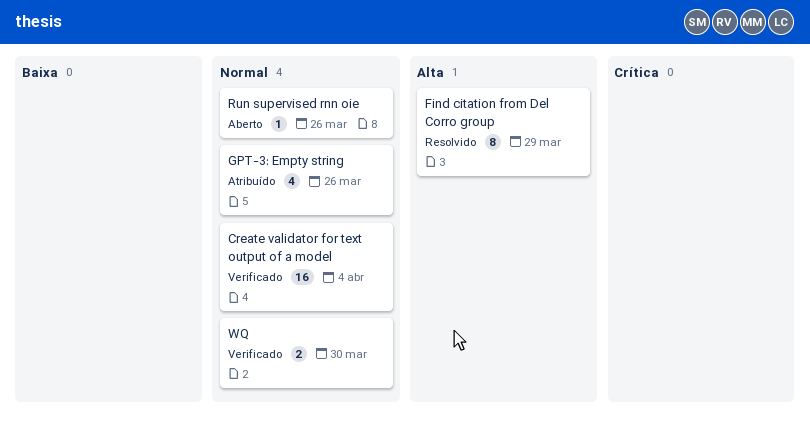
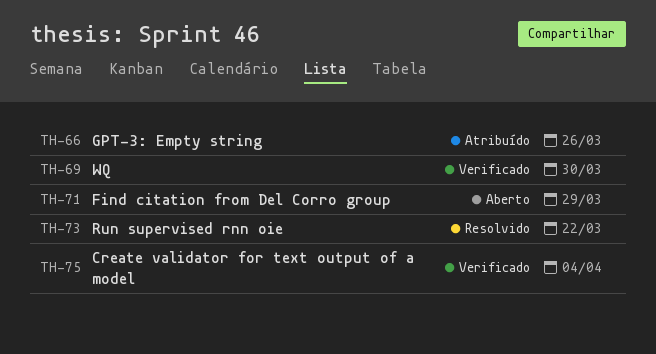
Find citation from Del Corro group, status: Resolvido -> Aberto
Run supervised rnn oie, status: Aberto -> Resolvido
Run supervised rnn oie, due: Mar 26 -> Mar 22

